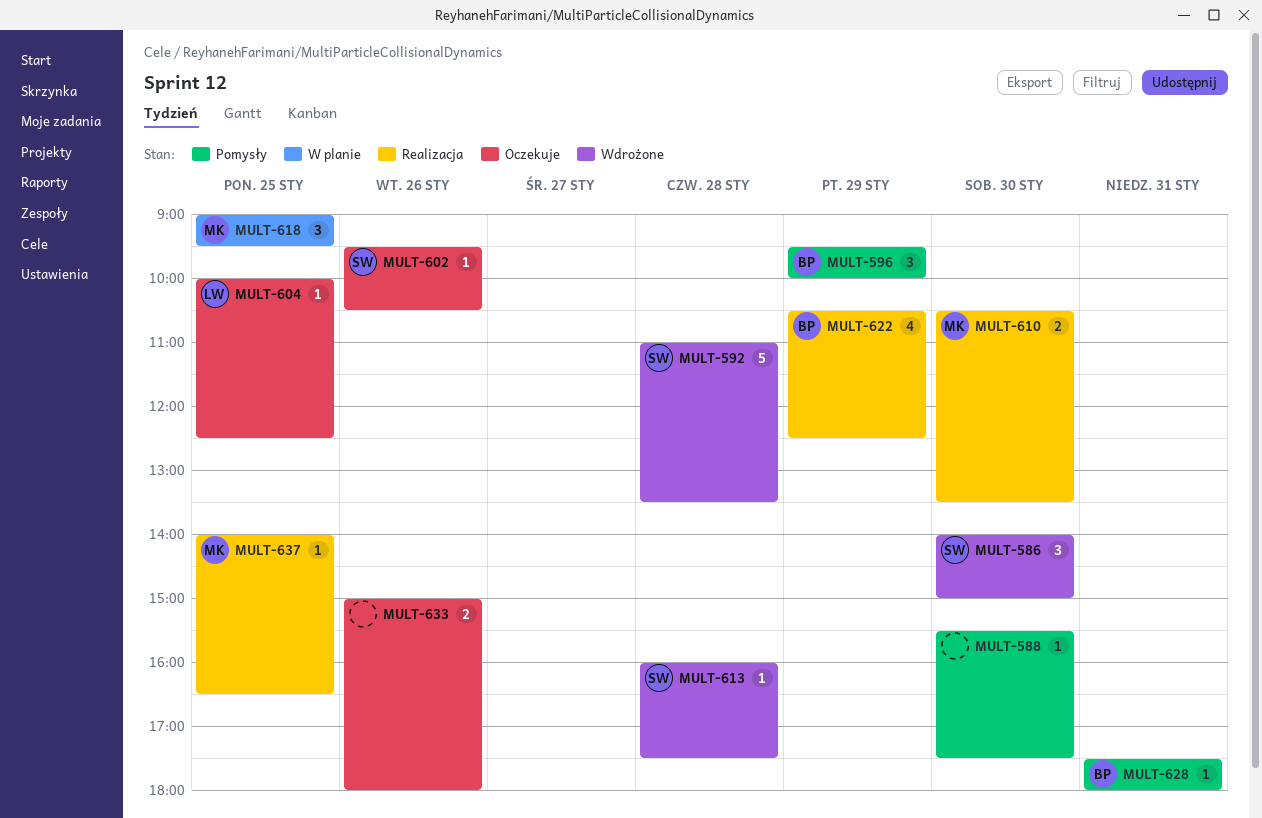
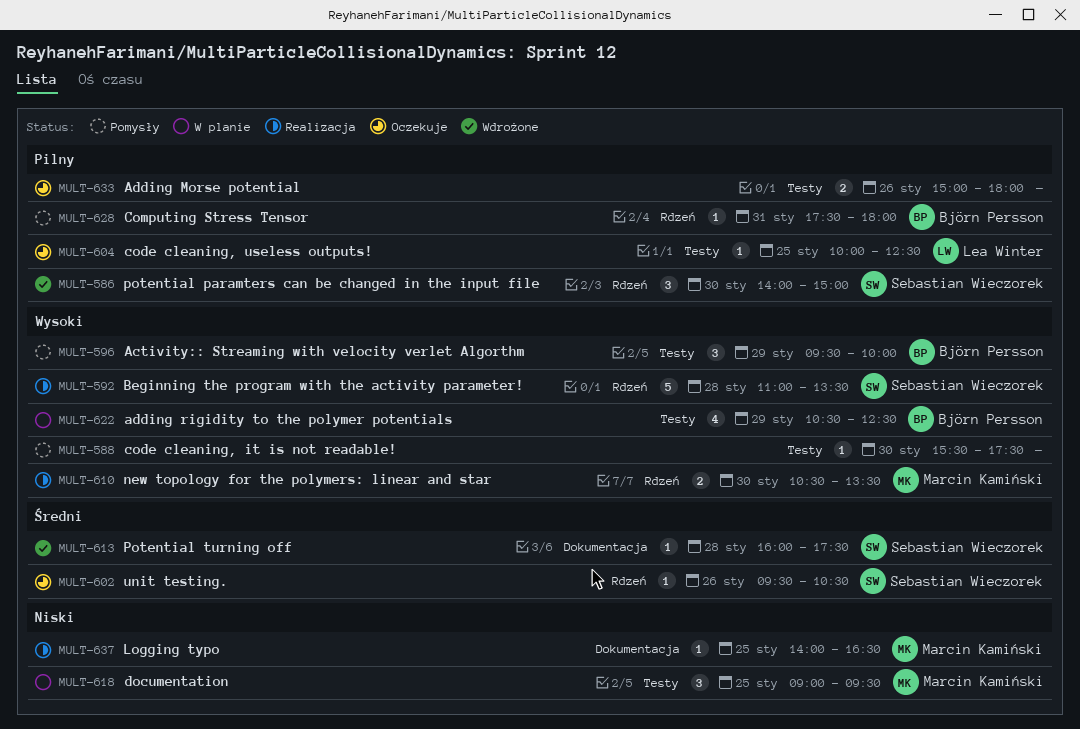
MULT-592, status: Wdrożone -> Realizacja
MULT-622, status: Realizacja -> W planie

